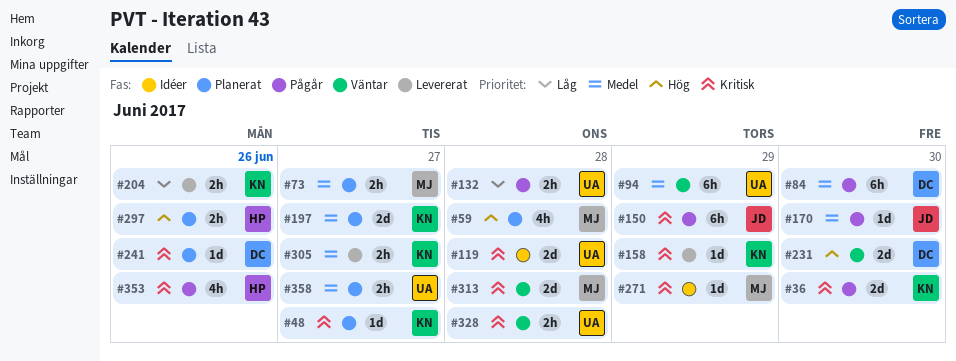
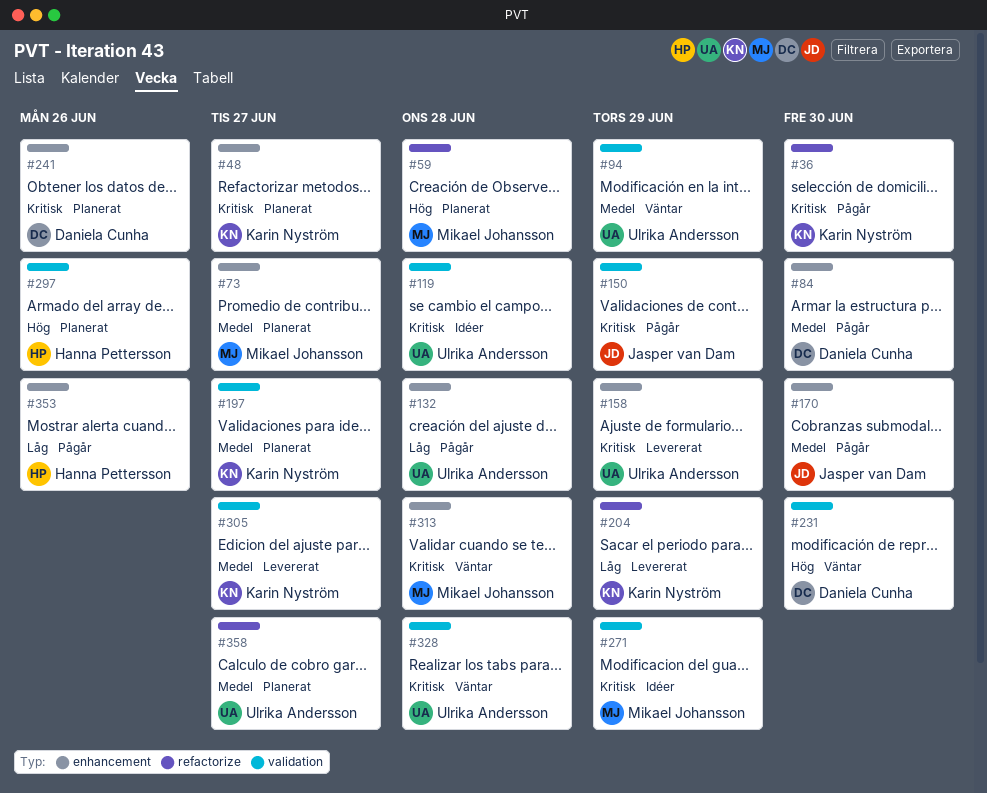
#158, owner: Karin Nyström -> Ulrika Andersson
#204, due: Jun 26 -> Jun 29
#353, priority: Kritisk -> Låg

